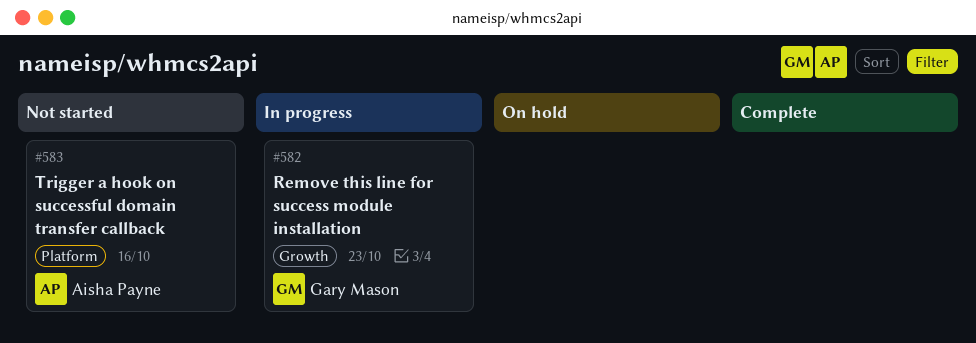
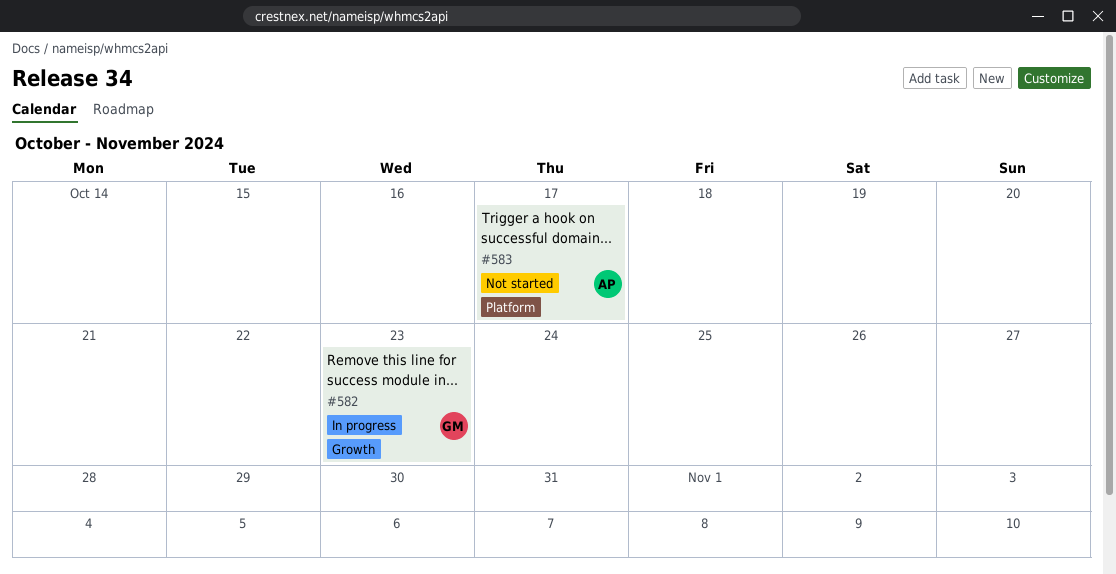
#583, due: Oct 16 -> Oct 17

